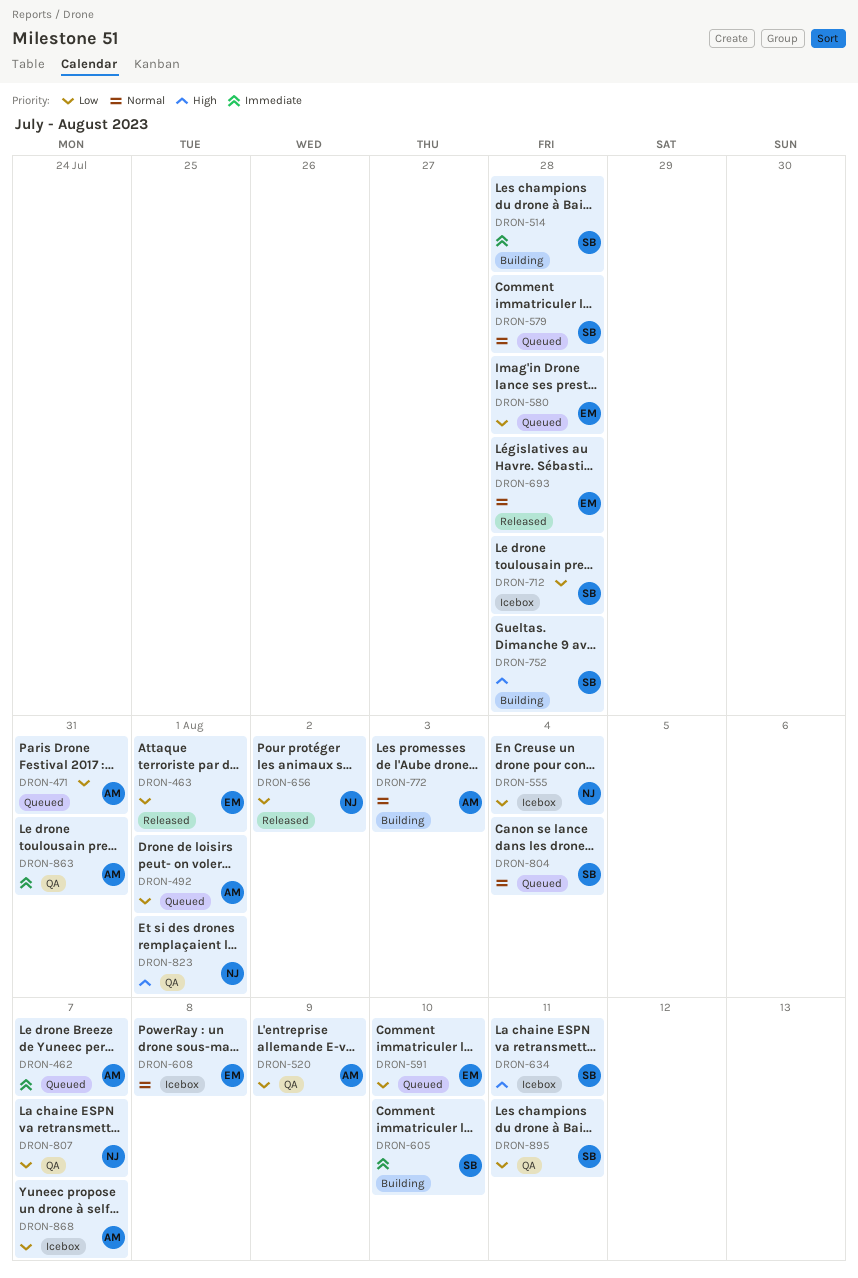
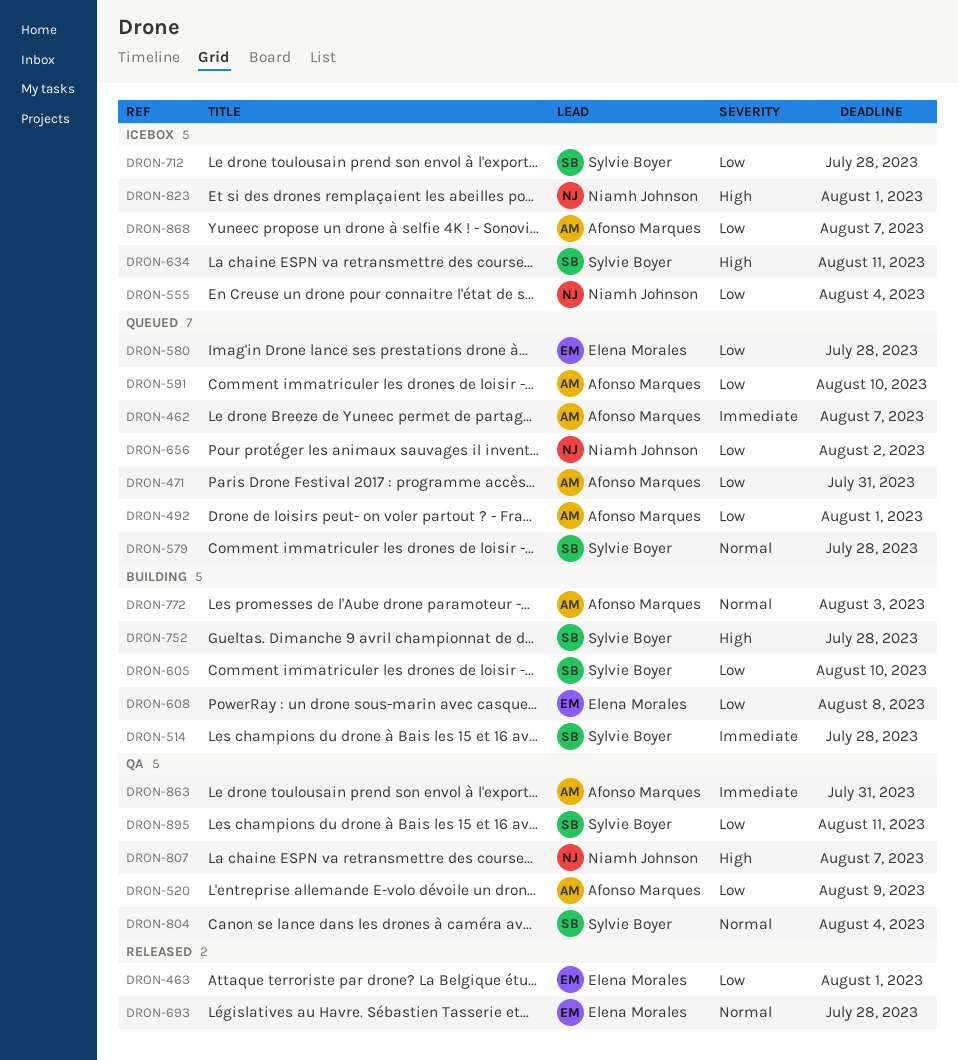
DRON-591, owner: Elena Morales -> Afonso Marques
DRON-605, priority: Immediate -> Low
DRON-608, status: Icebox -> Building
DRON-608, priority: Normal -> Low
DRON-656, status: Released -> Queued
DRON-804, status: Queued -> QA
DRON-807, priority: Low -> High
DRON-823, status: QA -> Icebox

